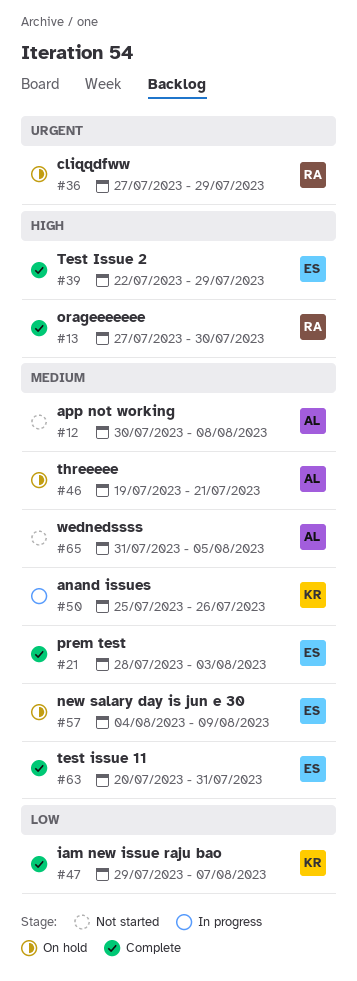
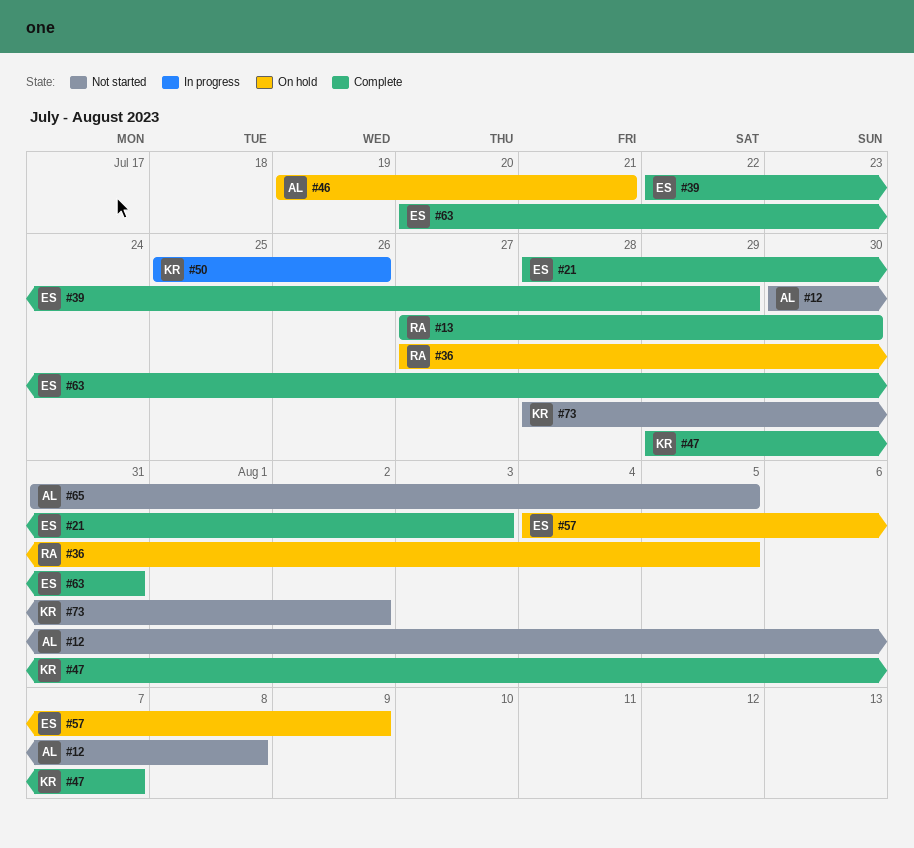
#36, due: Jul 29 -> Aug 5
#73: none -> present

